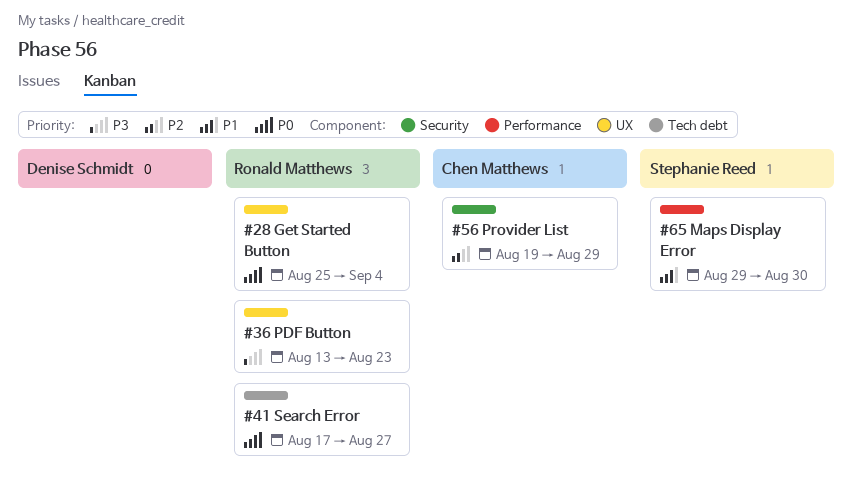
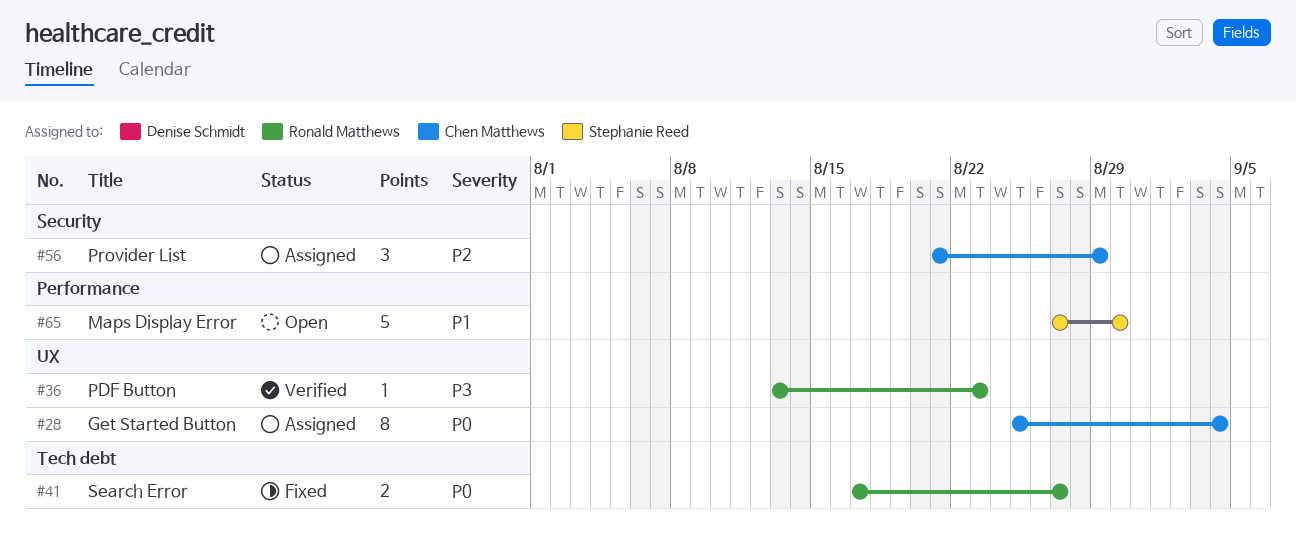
#28, owner: Ronald Matthews -> Chen Matthews
#56, start: Aug 19 -> Aug 21
#65, start: Aug 29 -> Aug 27

